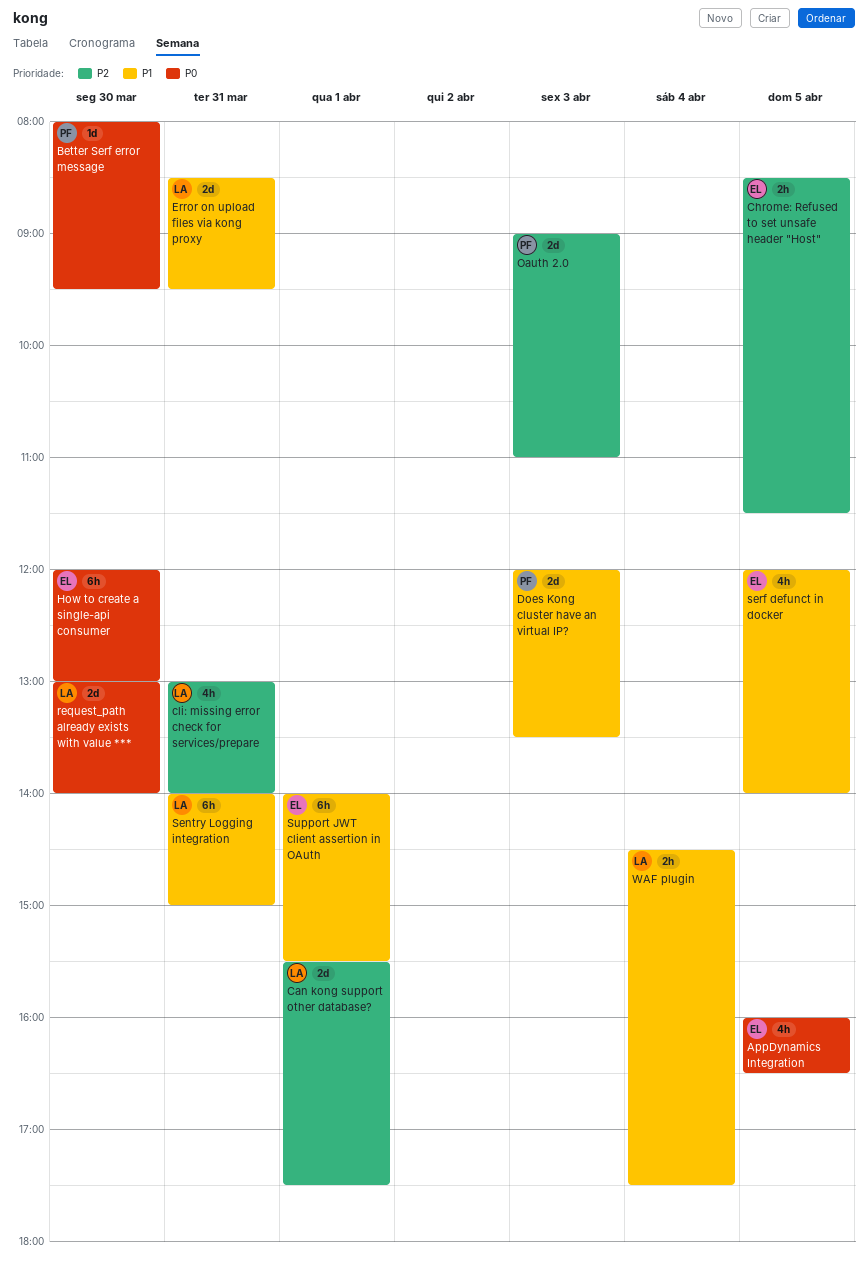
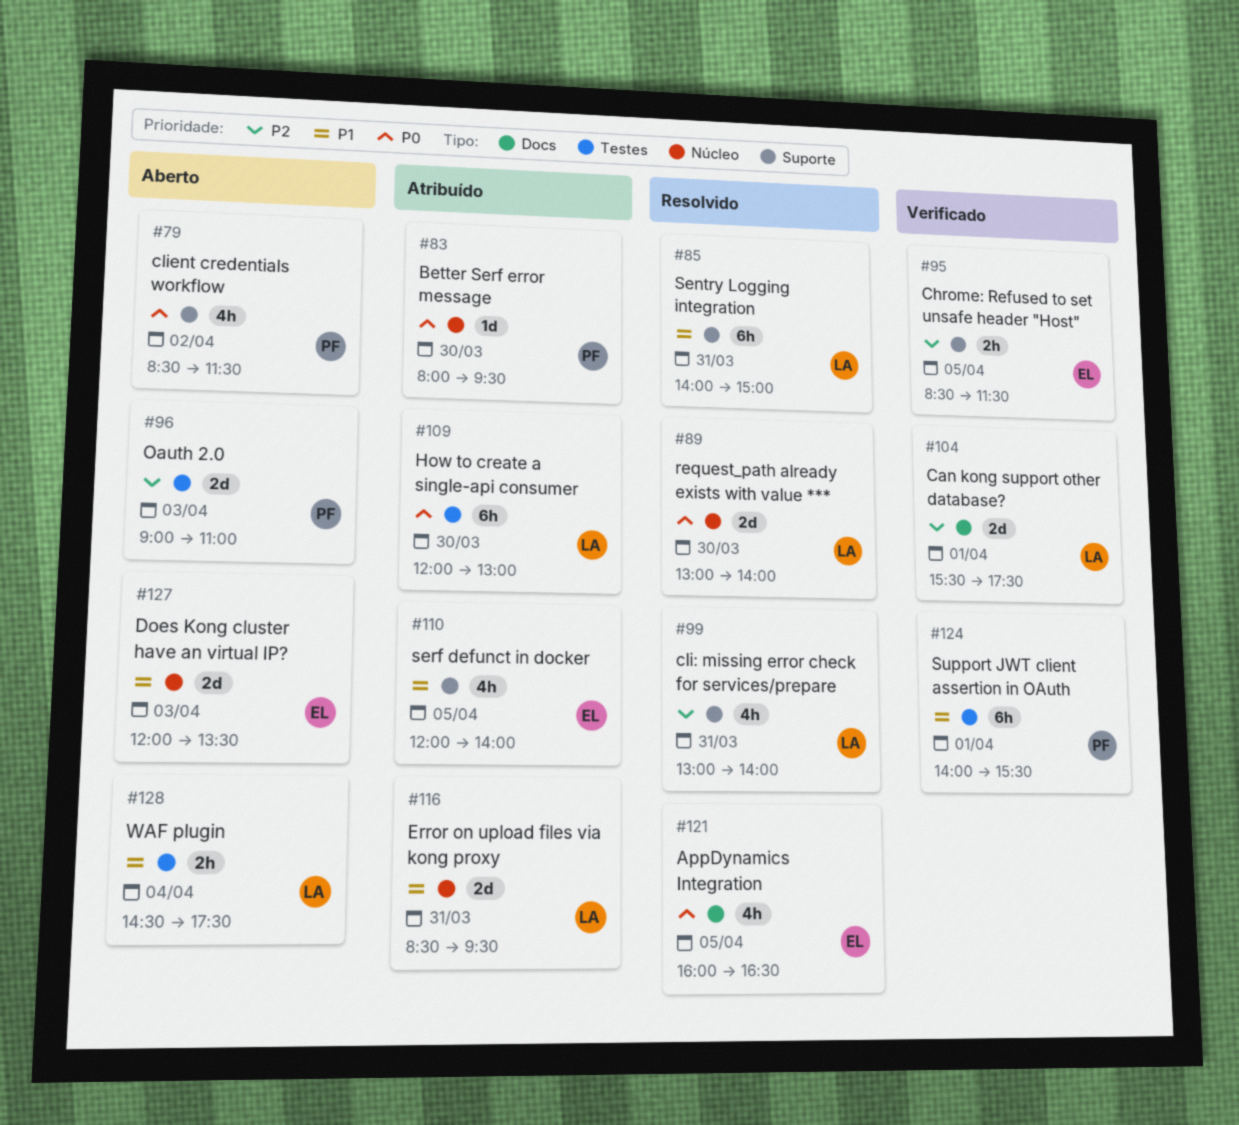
client credentials workflow: none -> present
Does Kong cluster have an virtual IP?, owner: PF -> EL
How to create a single-api consumer, owner: EL -> LA
Support JWT client assertion in OAuth, owner: EL -> PF

